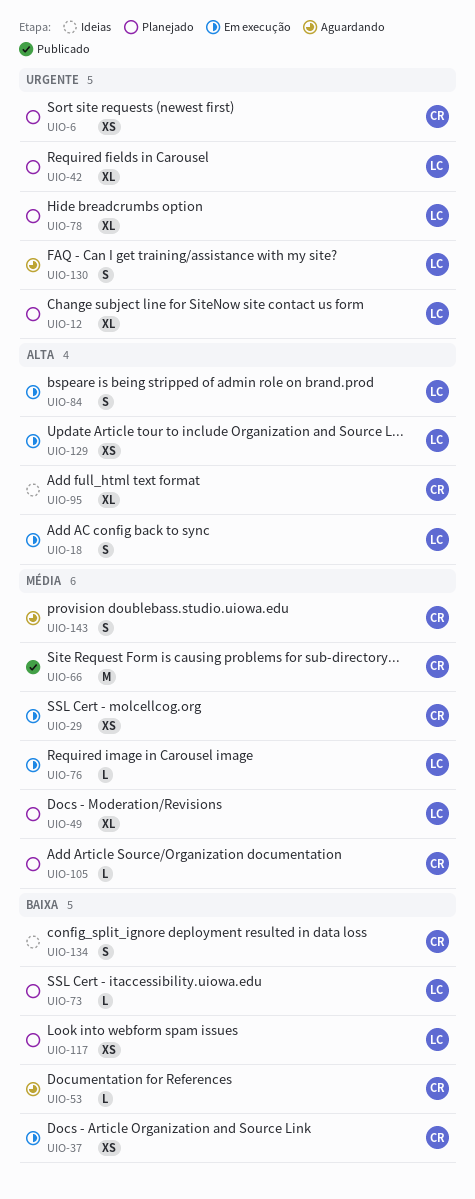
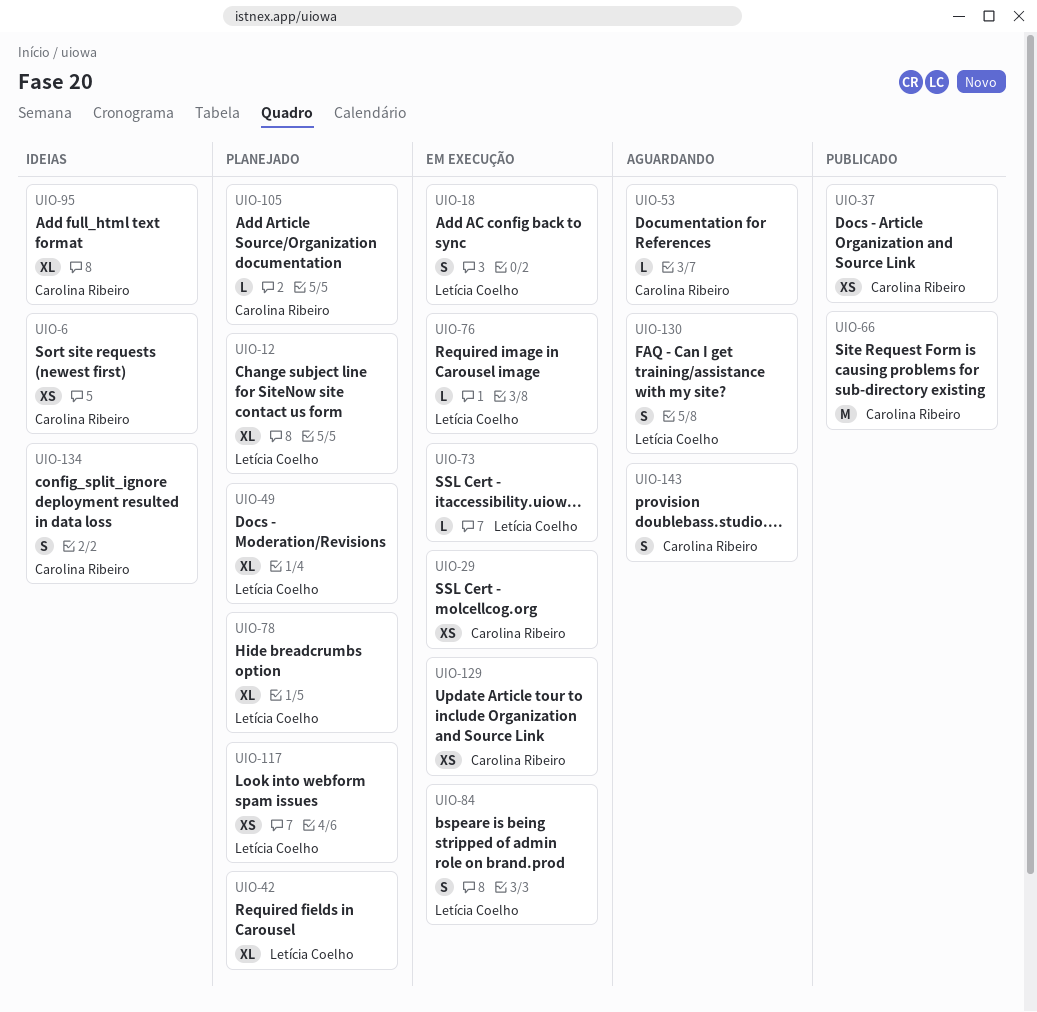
UIO-6, status: Planejado -> Ideias
UIO-37, status: Em execução -> Publicado
UIO-73, status: Planejado -> Em execução
UIO-129, owner: Letícia Coelho -> Carolina Ribeiro

